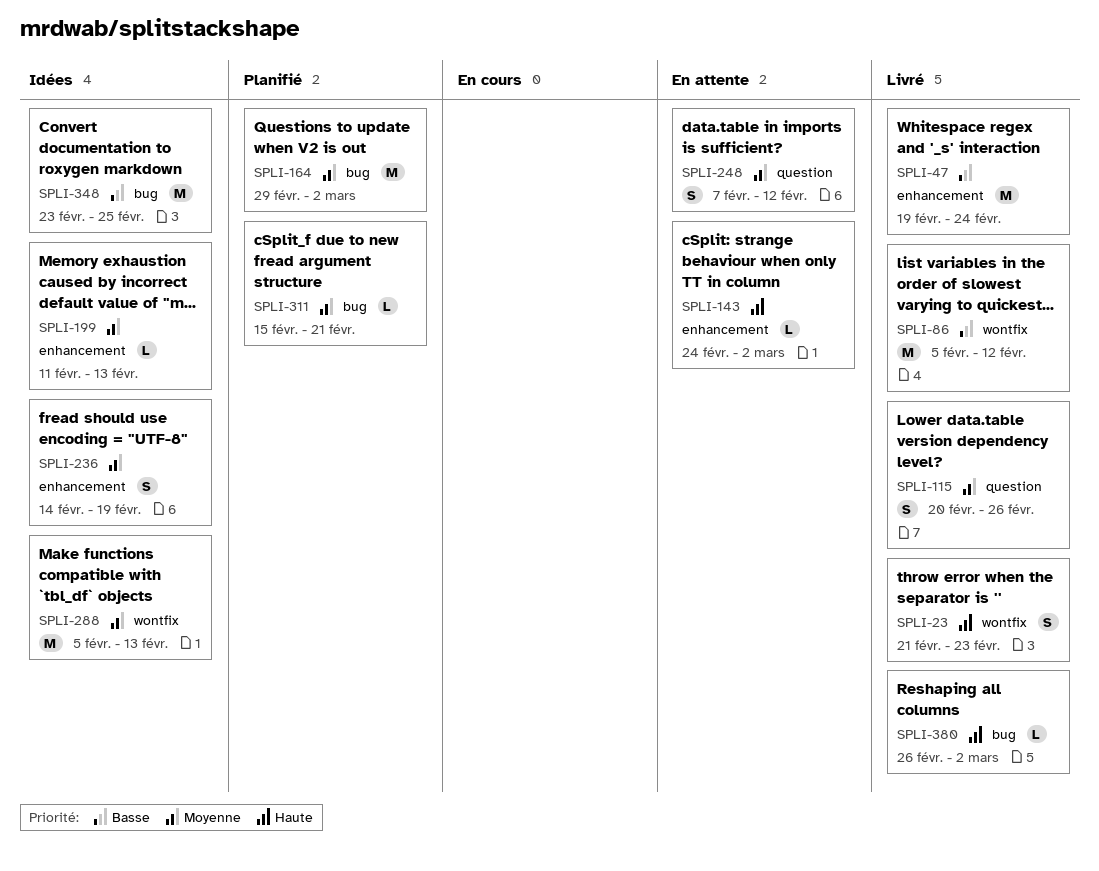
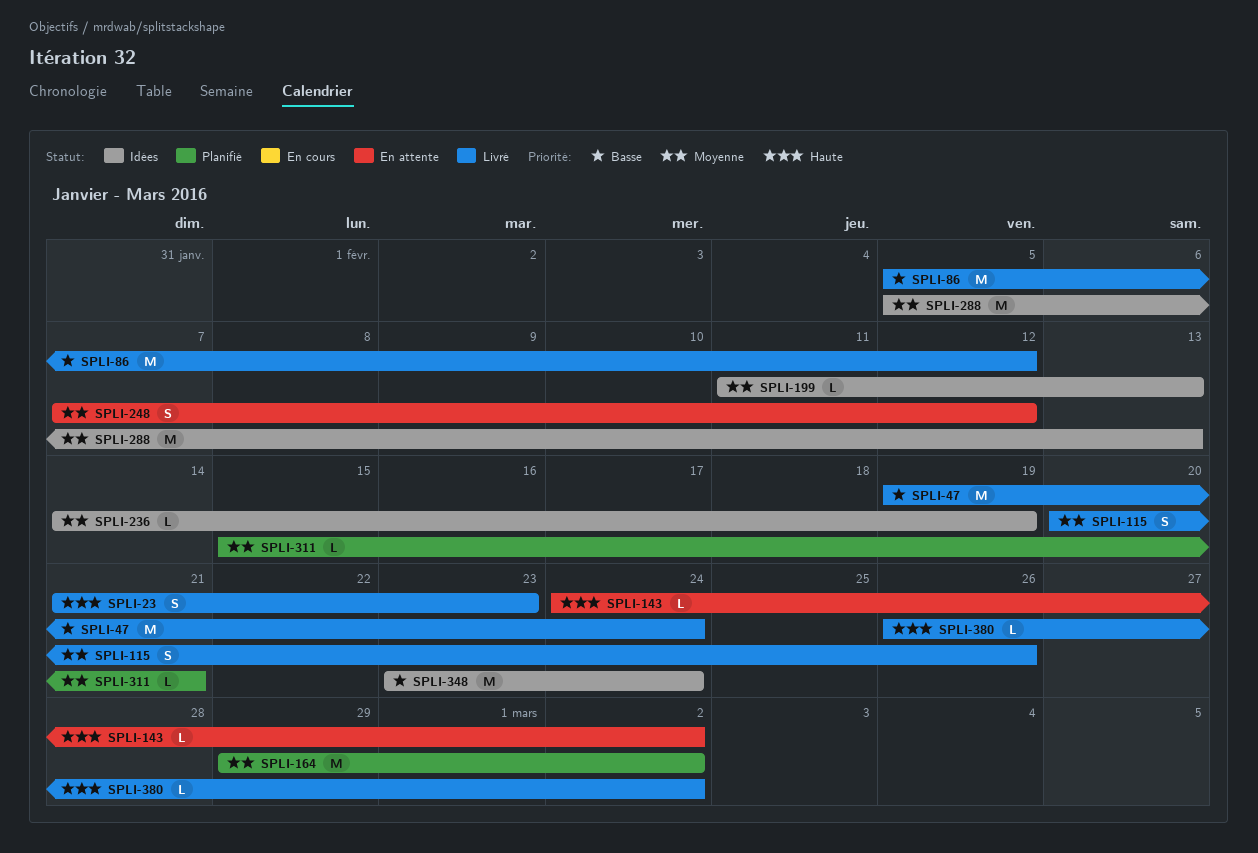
SPLI-236, estimate: S -> L
SPLI-348, due: Feb 25 -> Feb 24

